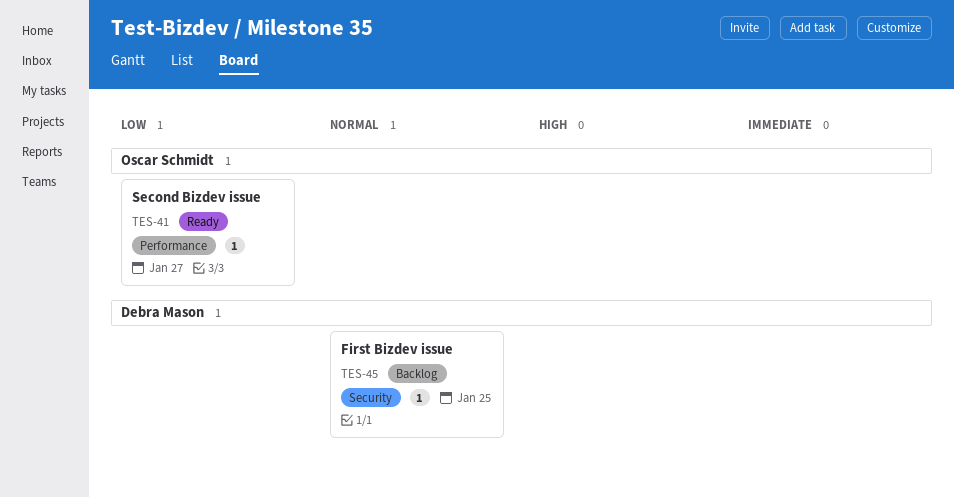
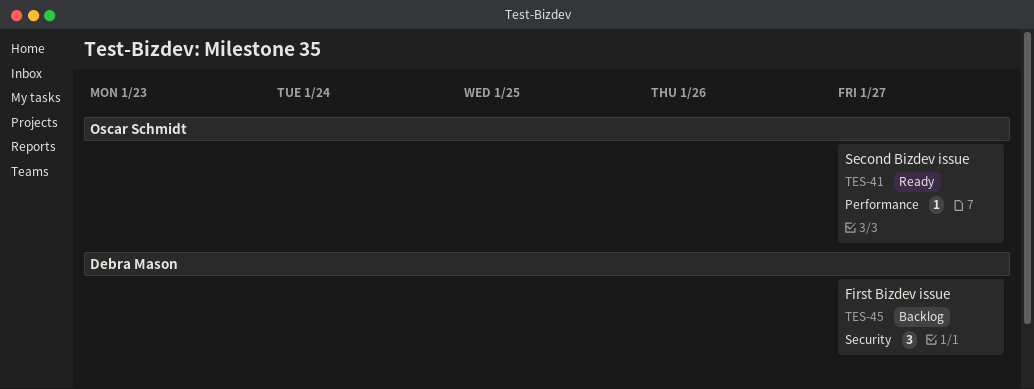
TES-45, estimate: 1 -> 3
TES-45, due: Jan 25 -> Jan 27

